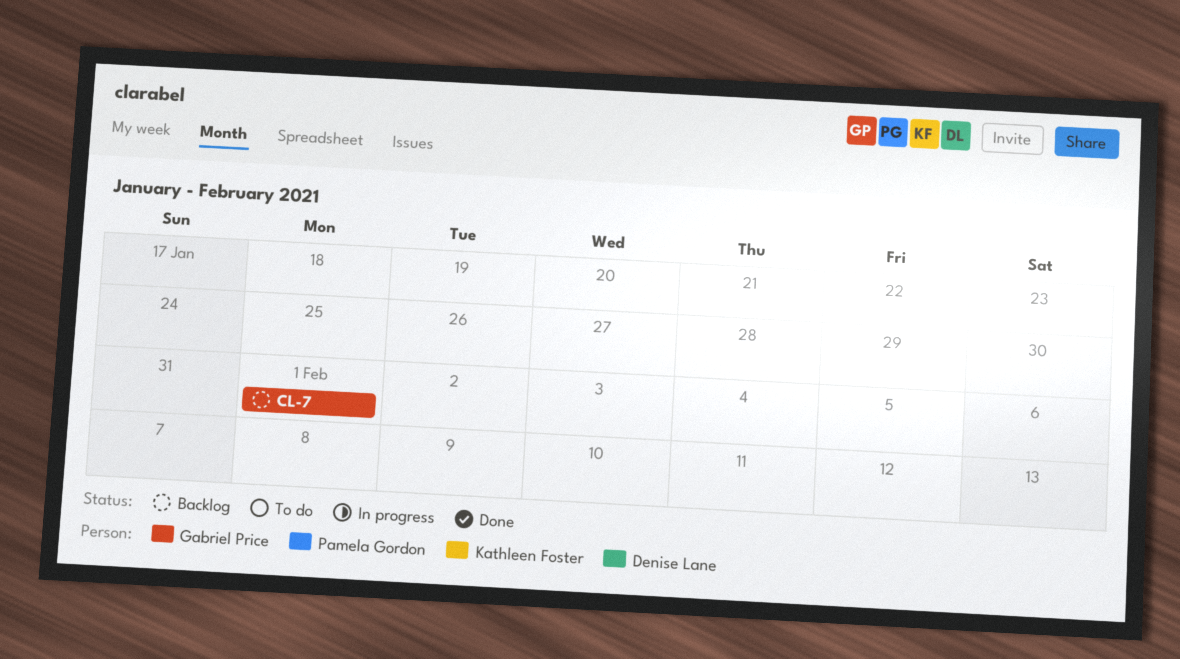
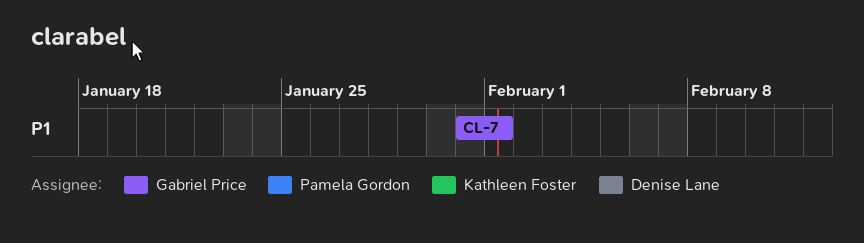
CL-7, start: Feb 1 -> Jan 31

